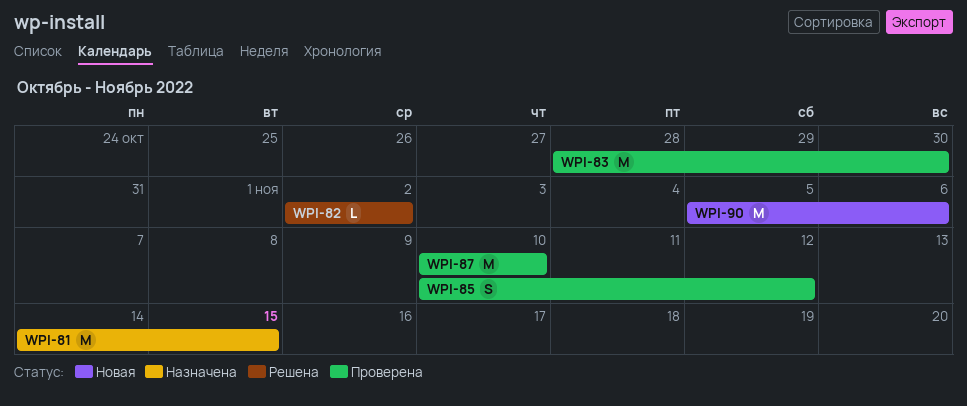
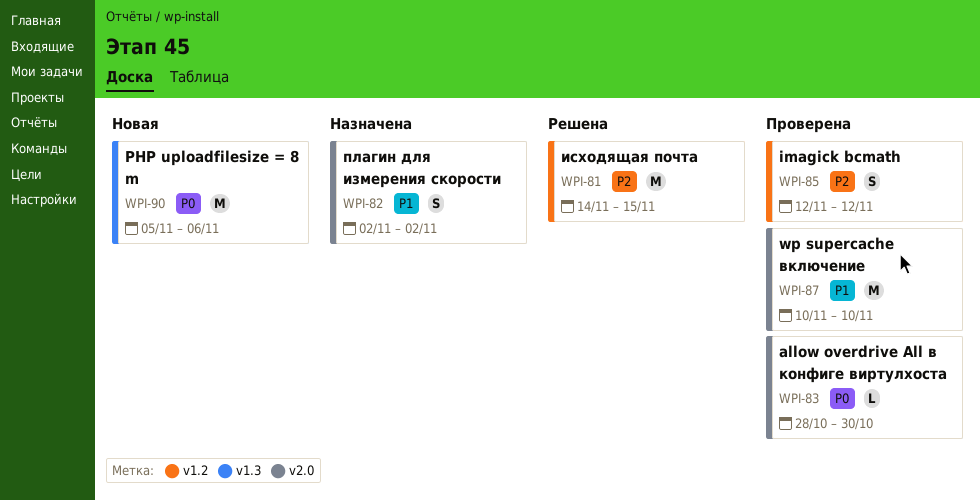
WPI-81, status: Назначена -> Решена
WPI-82, status: Решена -> Назначена
WPI-82, estimate: L -> S
WPI-83, estimate: M -> L
WPI-85, start: Nov 10 -> Nov 12

